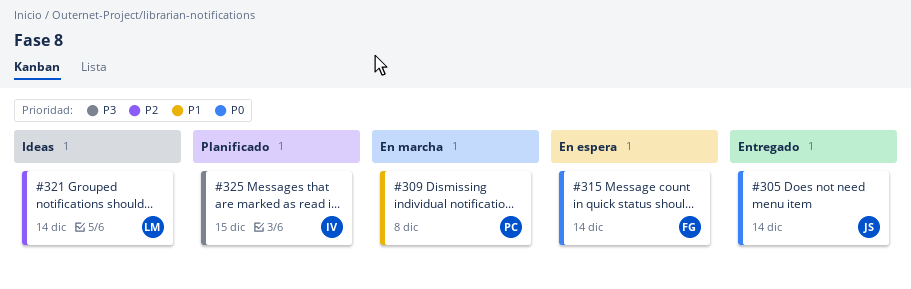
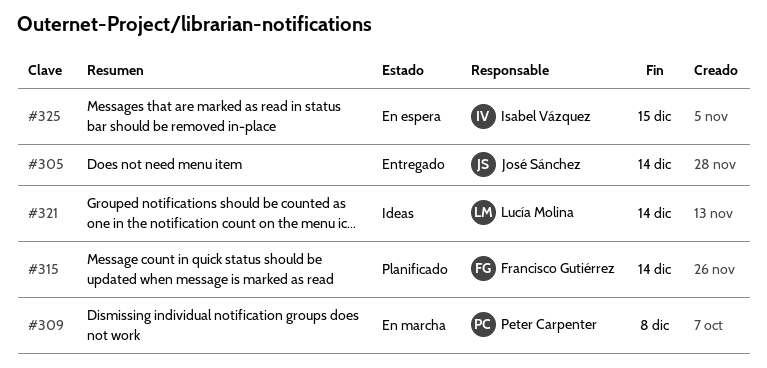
#315, status: En espera -> Planificado
#325, status: Planificado -> En espera

